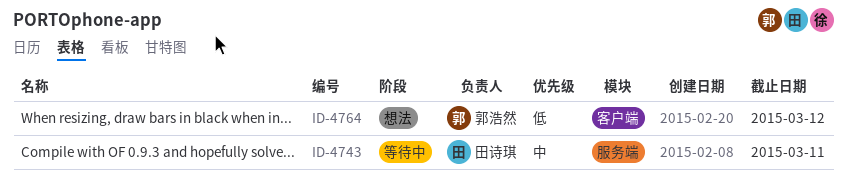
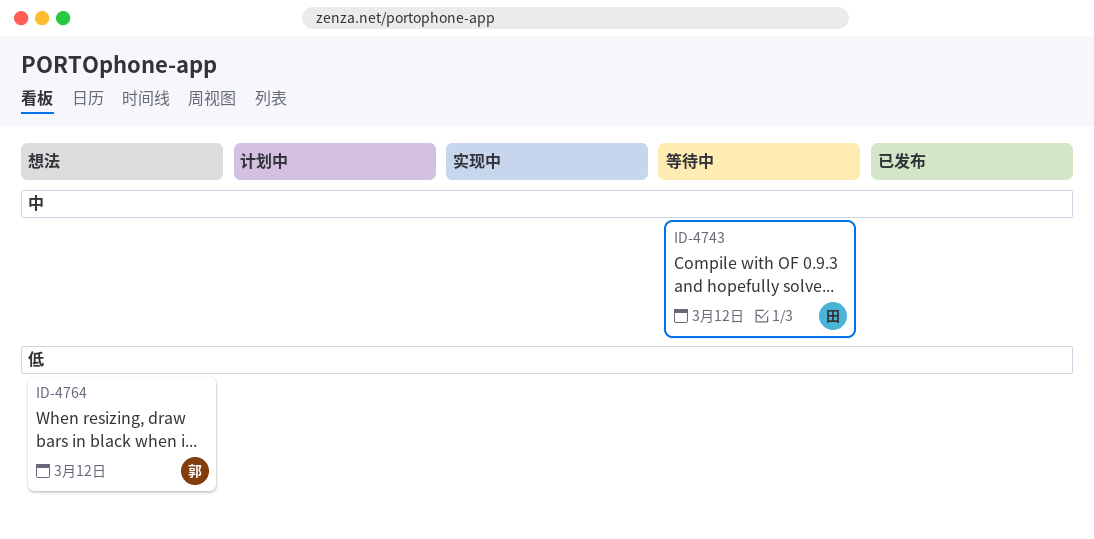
ID-4743, due: Mar 11 -> Mar 12

